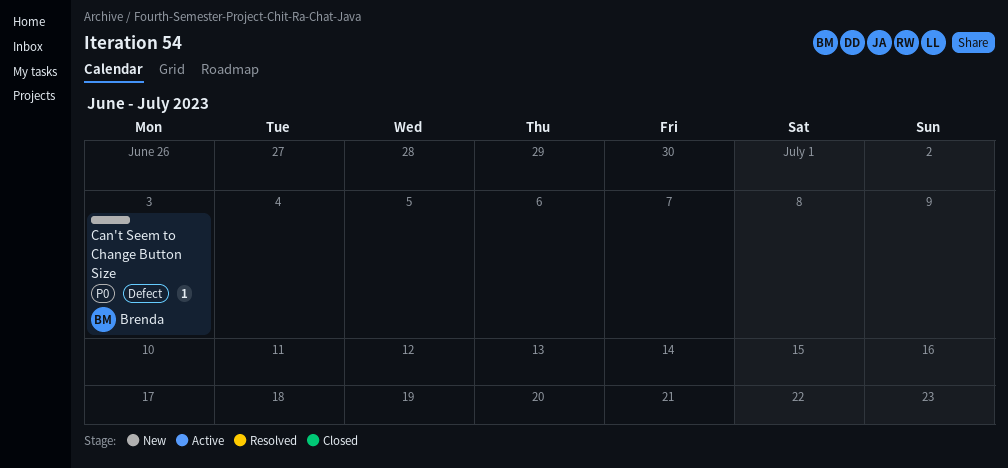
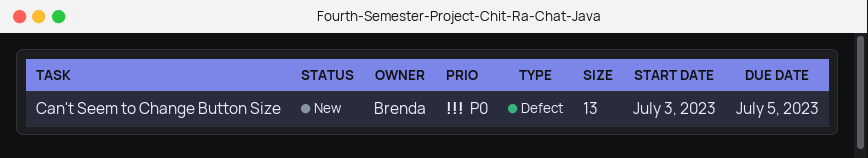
Can't Seem to Change Button Size, estimate: 1 -> 13
Can't Seem to Change Button Size, due: Jul 3 -> Jul 5

